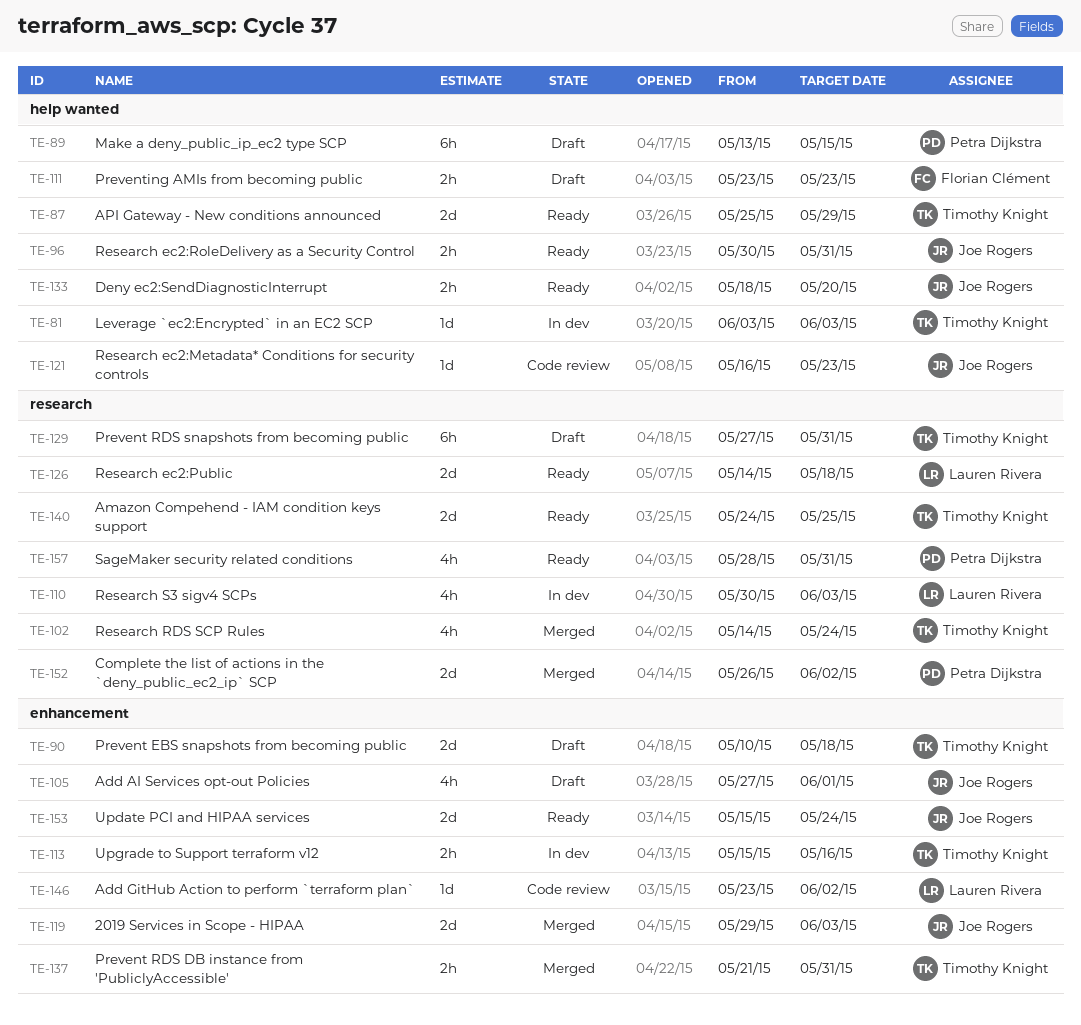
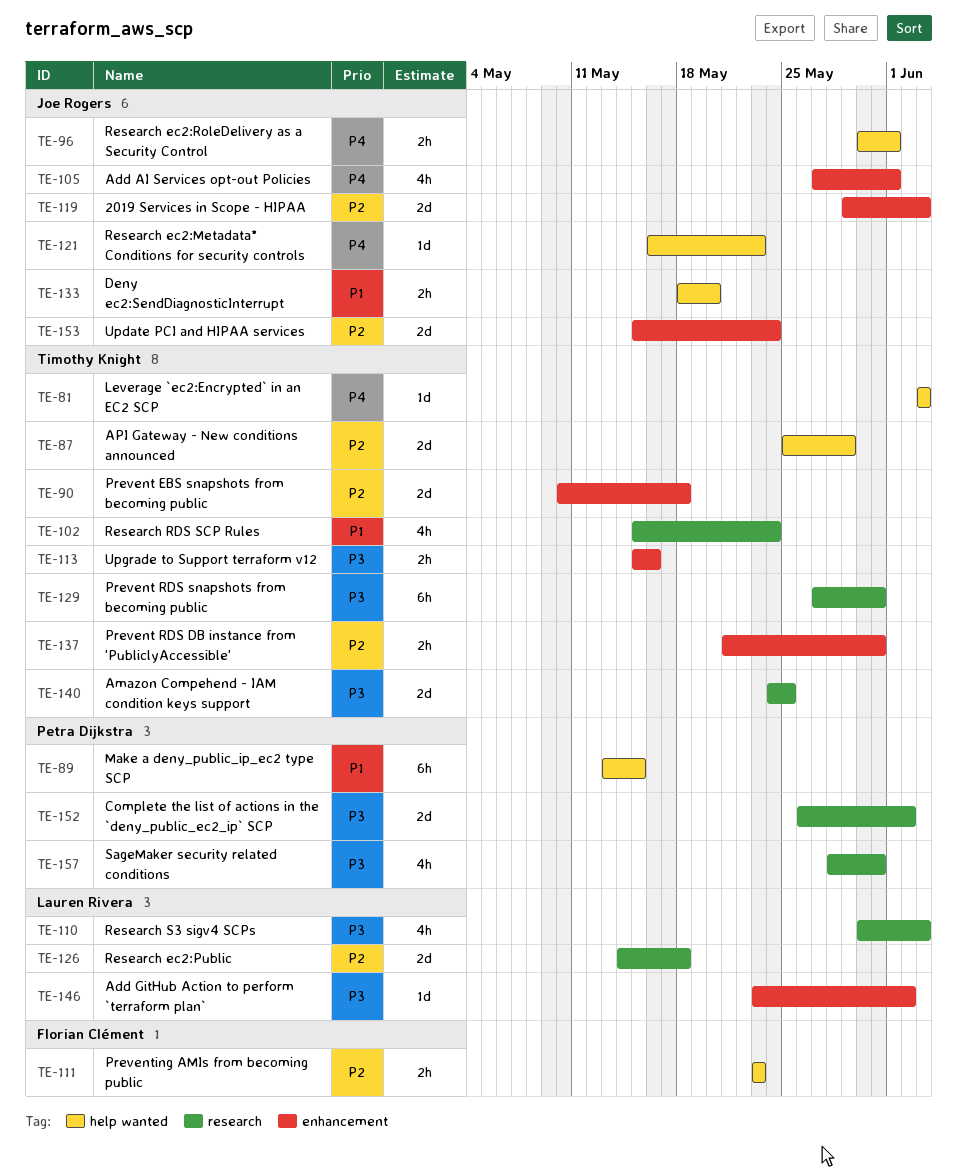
TE-96, due: May 31 -> Jun 1
TE-102, start: May 14 -> May 15

